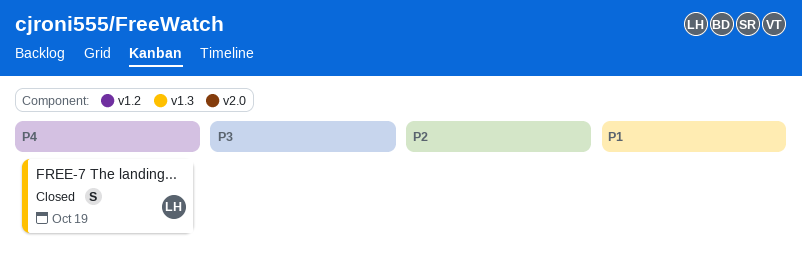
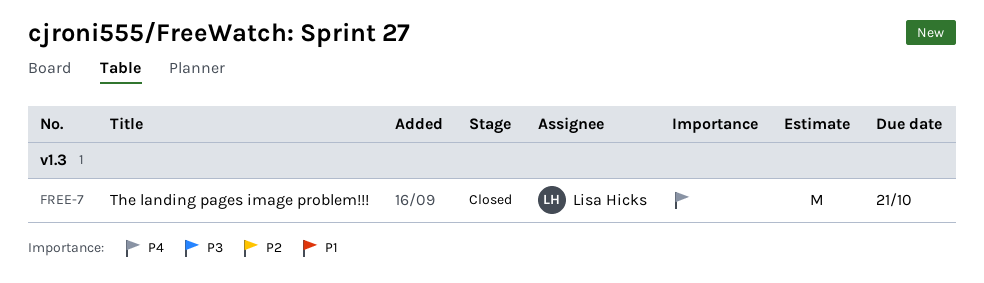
FREE-7, estimate: S -> M
FREE-7, due: Oct 19 -> Oct 21

